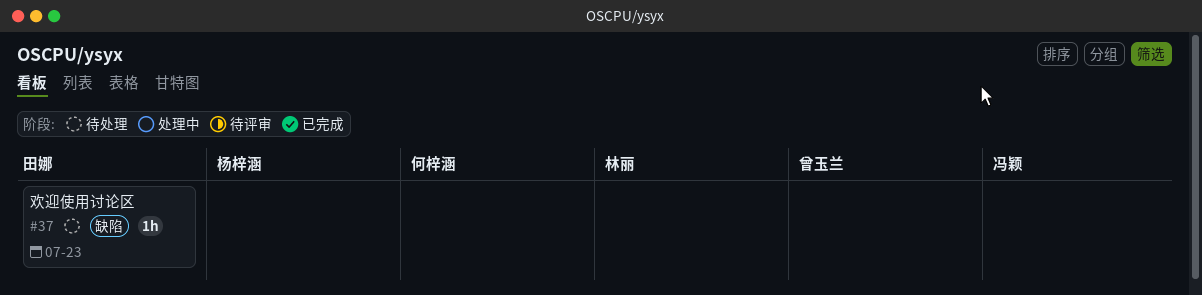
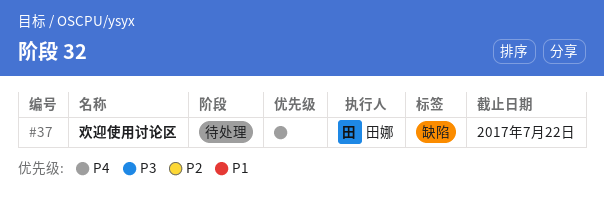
#37, due: Jul 23 -> Jul 22

